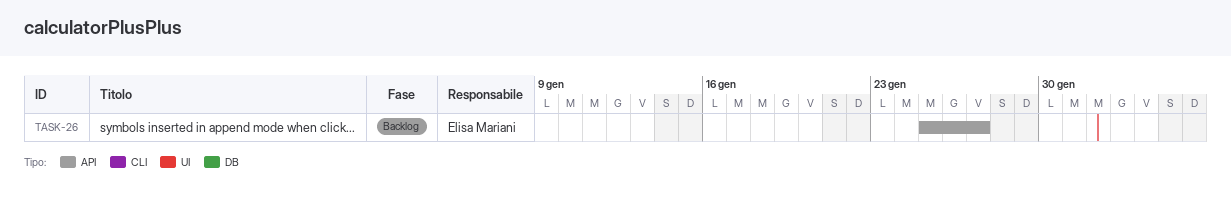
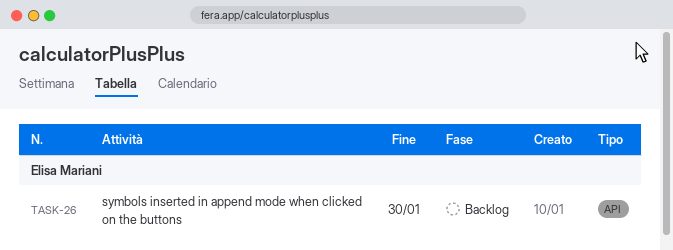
TASK-26, due: Jan 27 -> Jan 30

